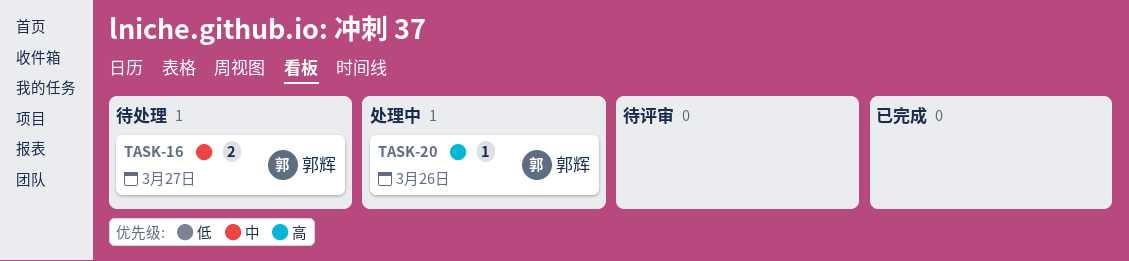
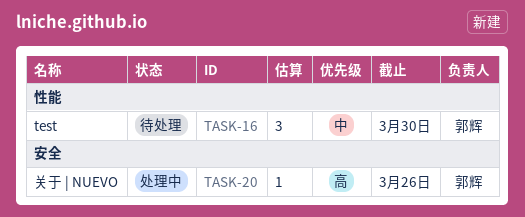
TASK-16, estimate: 2 -> 3
TASK-16, due: Mar 27 -> Mar 30

